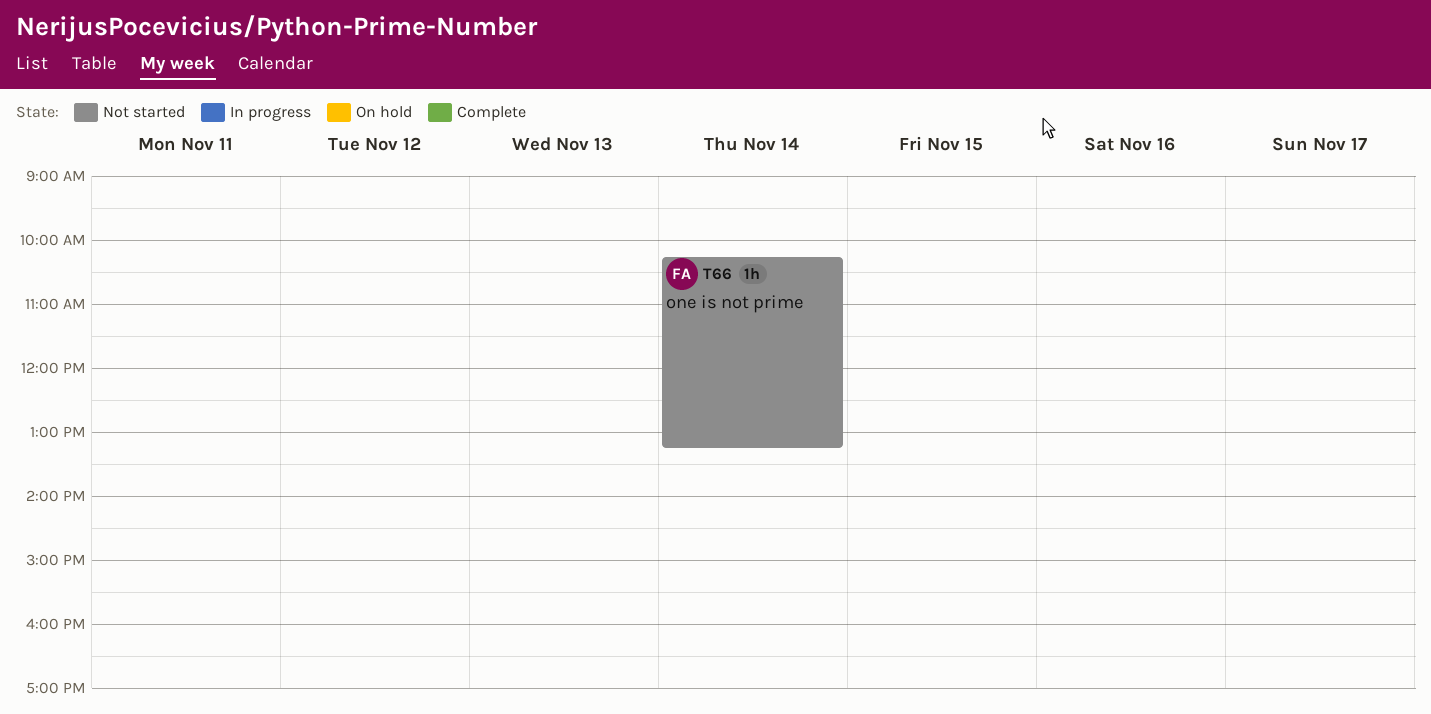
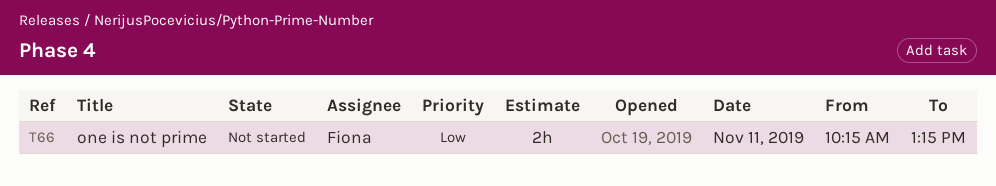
T66, estimate: 1h -> 2h
T66, day: Nov 14 -> Nov 11

